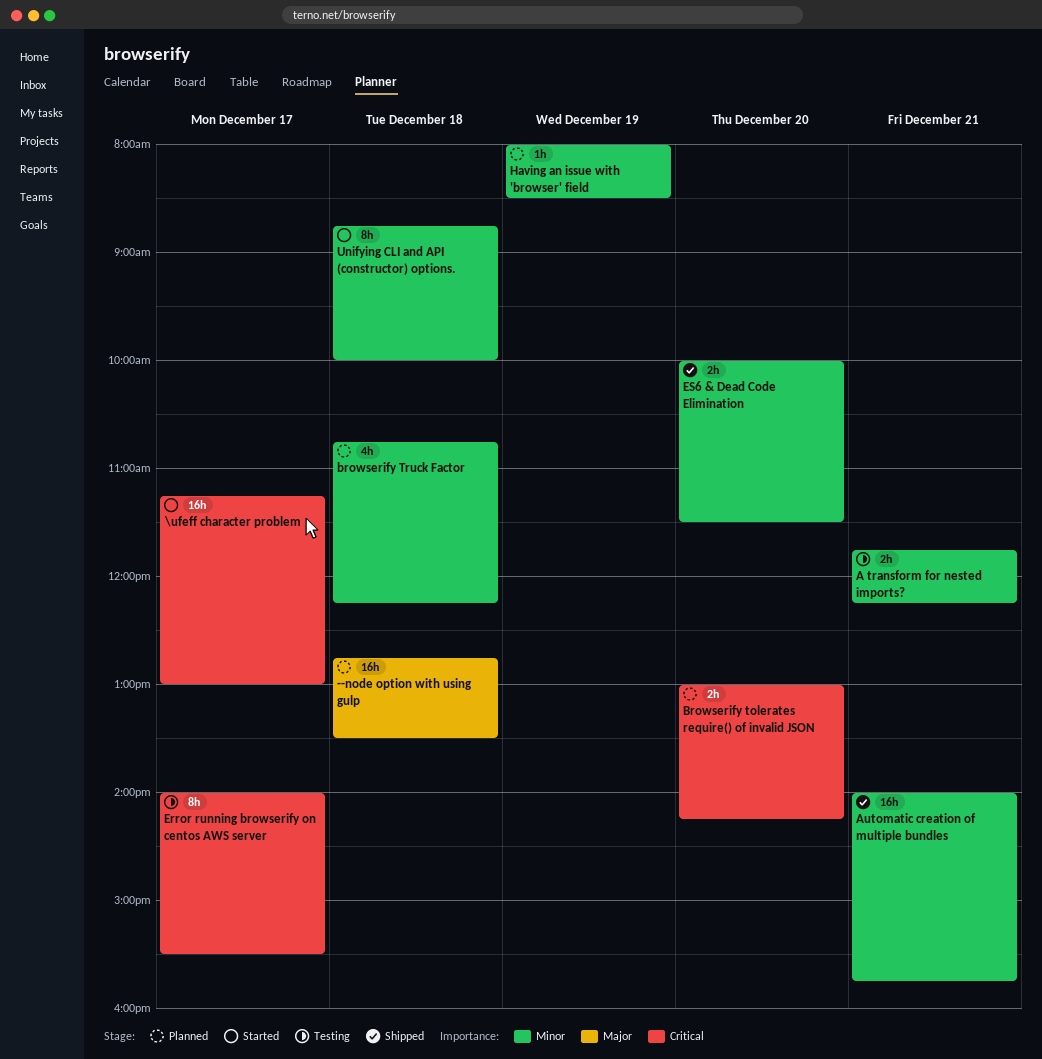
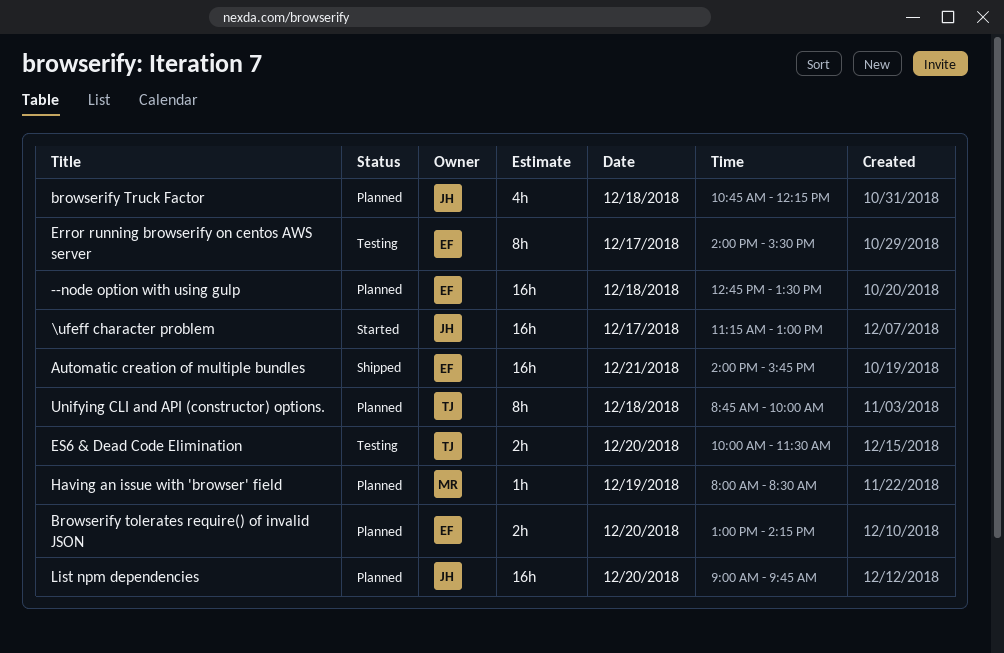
A transform for nested imports?: present -> none
ES6 & Dead Code Elimination, status: Shipped -> Testing
List npm dependencies: none -> present
Unifying CLI and API (constructor) options., status: Started -> Planned

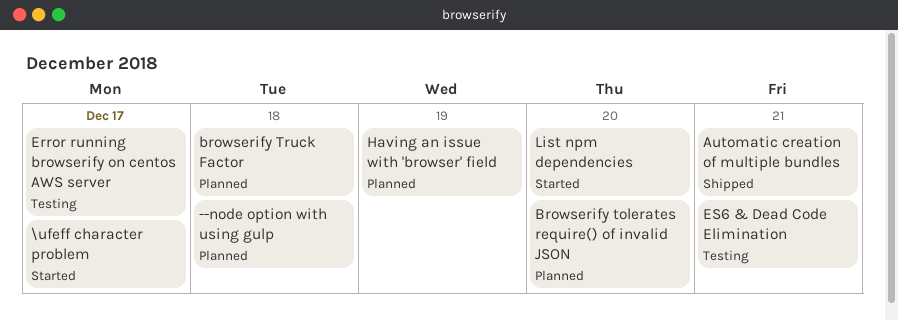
ES6 & Dead Code Elimination, day: Dec 20 -> Dec 21
List npm dependencies, status: Planned -> Started
Unifying CLI and API (constructor) options.: present -> none

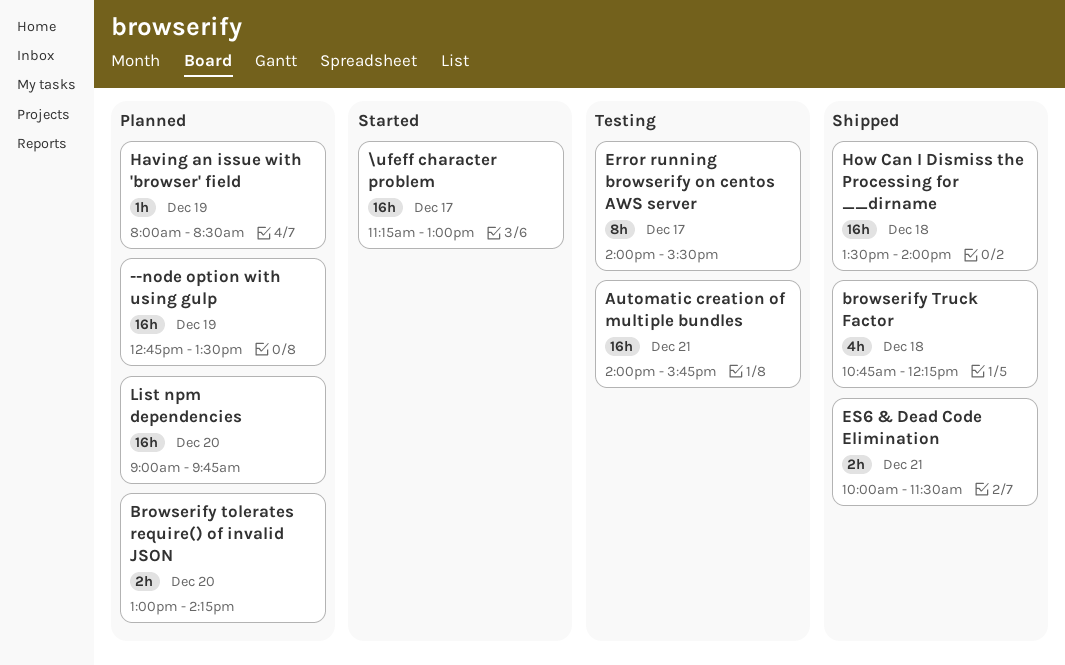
--node option with using gulp, day: Dec 18 -> Dec 19
Automatic creation of multiple bundles, status: Shipped -> Testing
browserify Truck Factor, status: Planned -> Shipped
ES6 & Dead Code Elimination, status: Testing -> Shipped
How Can I Dismiss the Processing for __dirname: none -> present
List npm dependencies, status: Started -> Planned

